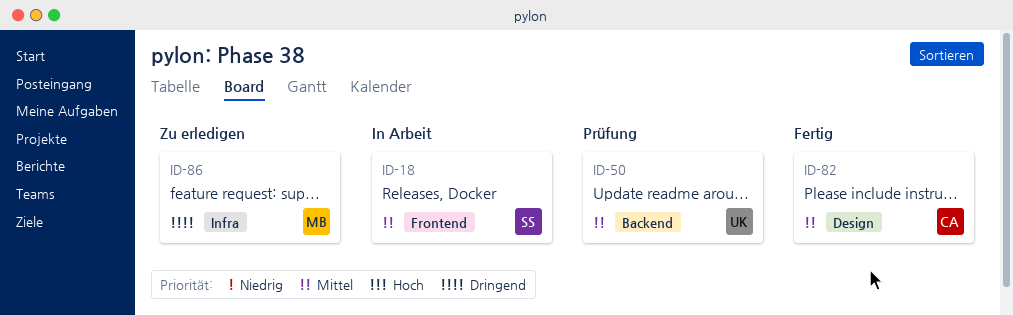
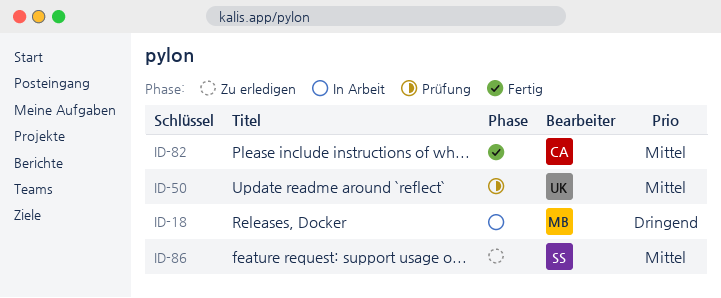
ID-18, owner: SS -> MB
ID-18, priority: Mittel -> Dringend
ID-86, owner: MB -> SS
ID-86, priority: Dringend -> Mittel

